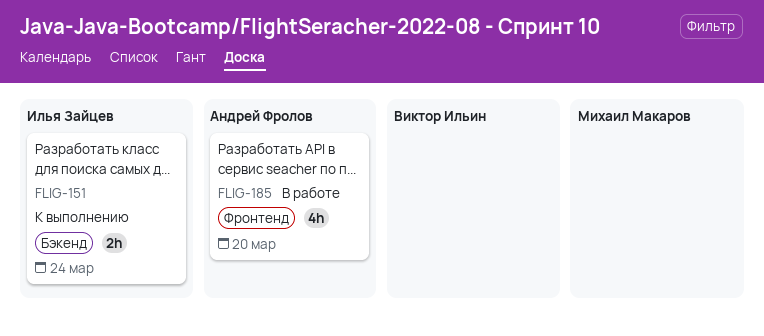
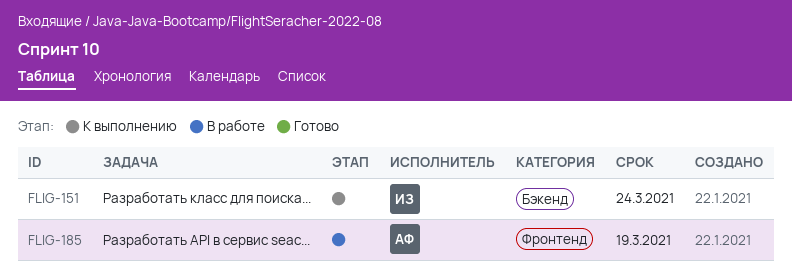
FLIG-185, due: Mar 20 -> Mar 19

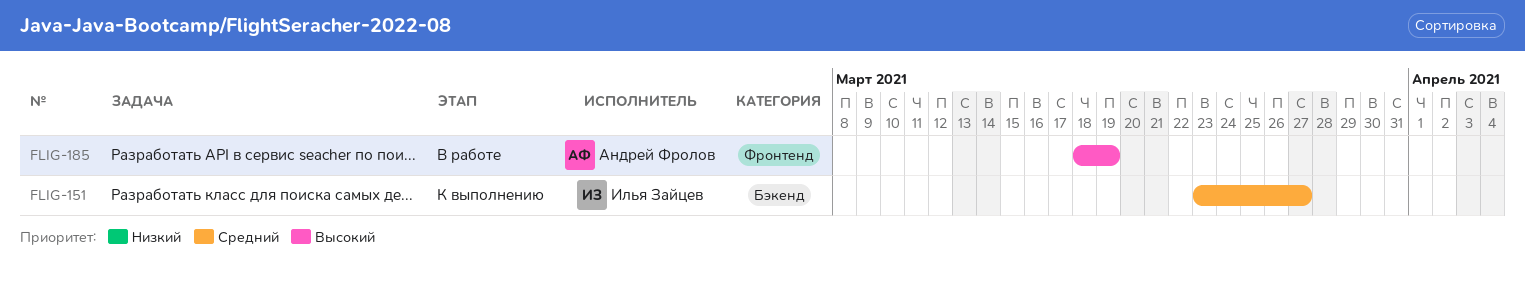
FLIG-151, due: Mar 24 -> Mar 27

